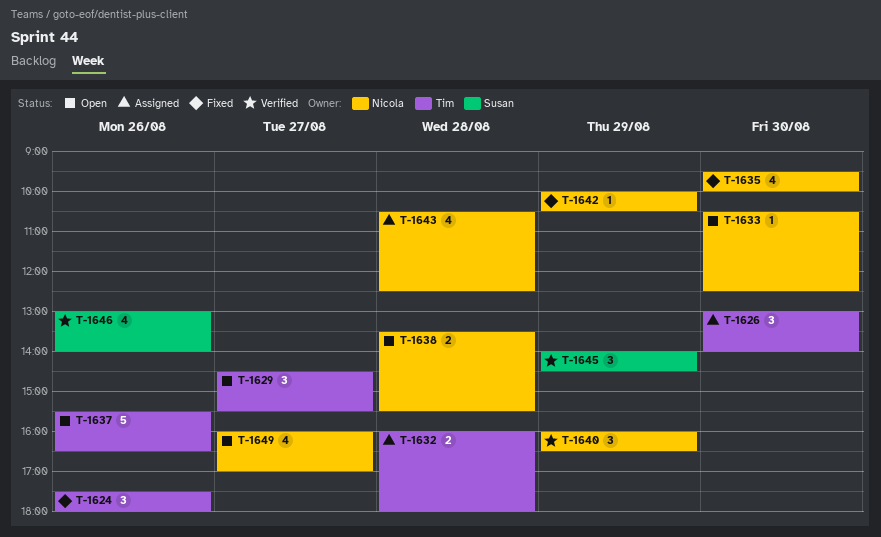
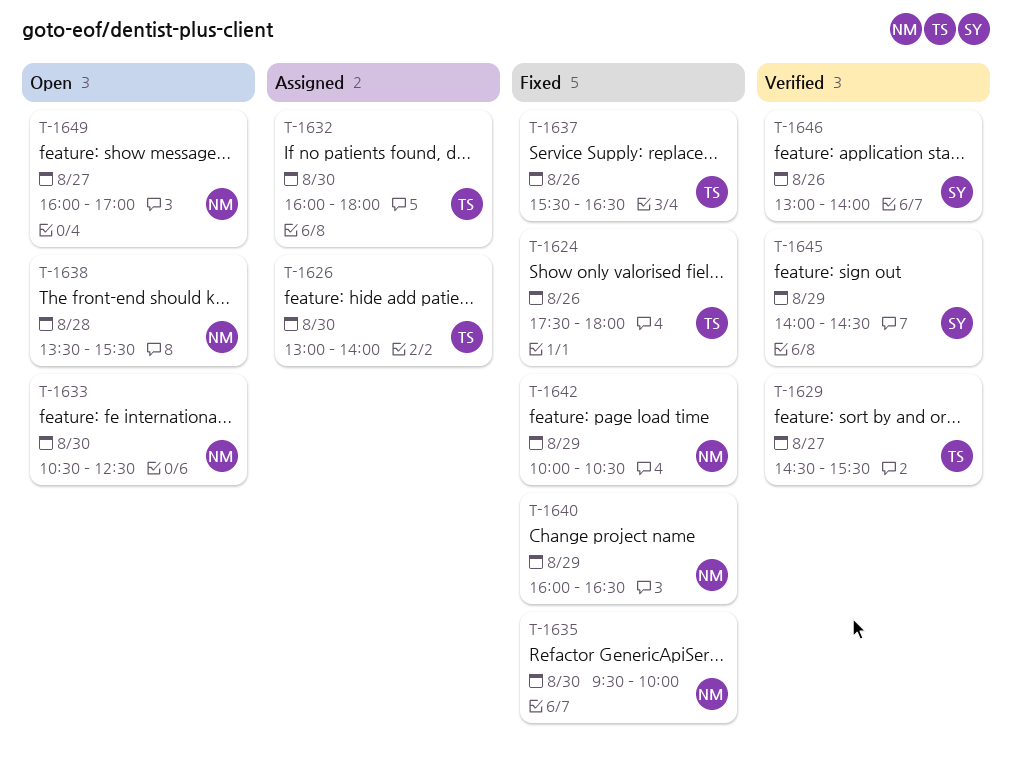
T-1629, status: Open -> Verified
T-1632, day: Aug 28 -> Aug 30
T-1637, status: Open -> Fixed
T-1640, status: Verified -> Fixed
T-1643: present -> none

